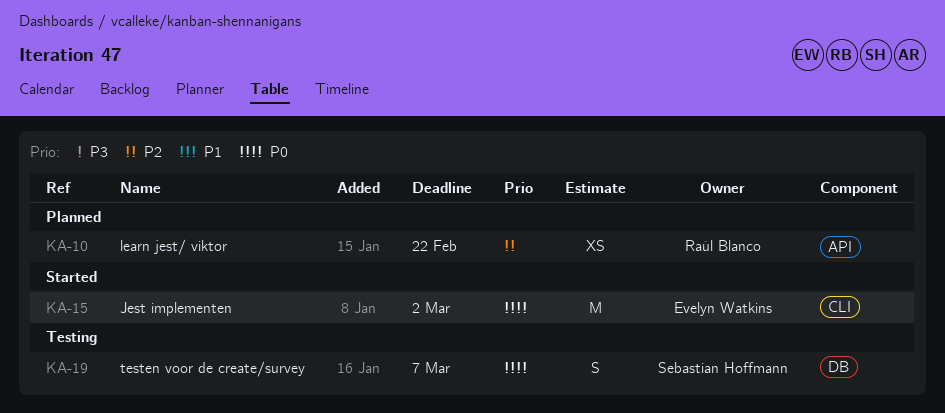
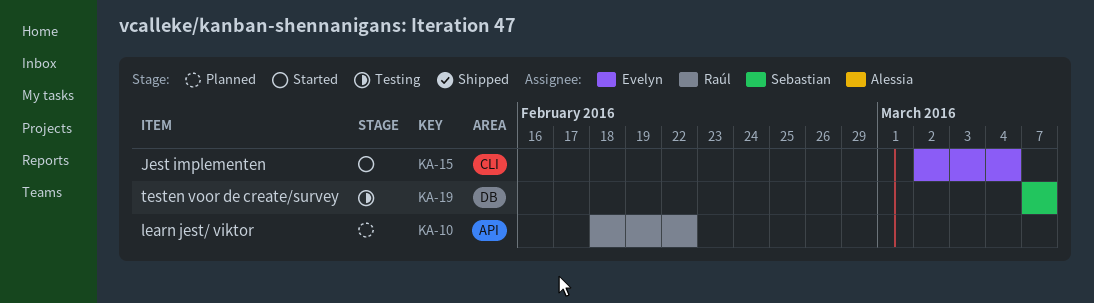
KA-15, due: Mar 2 -> Mar 4

